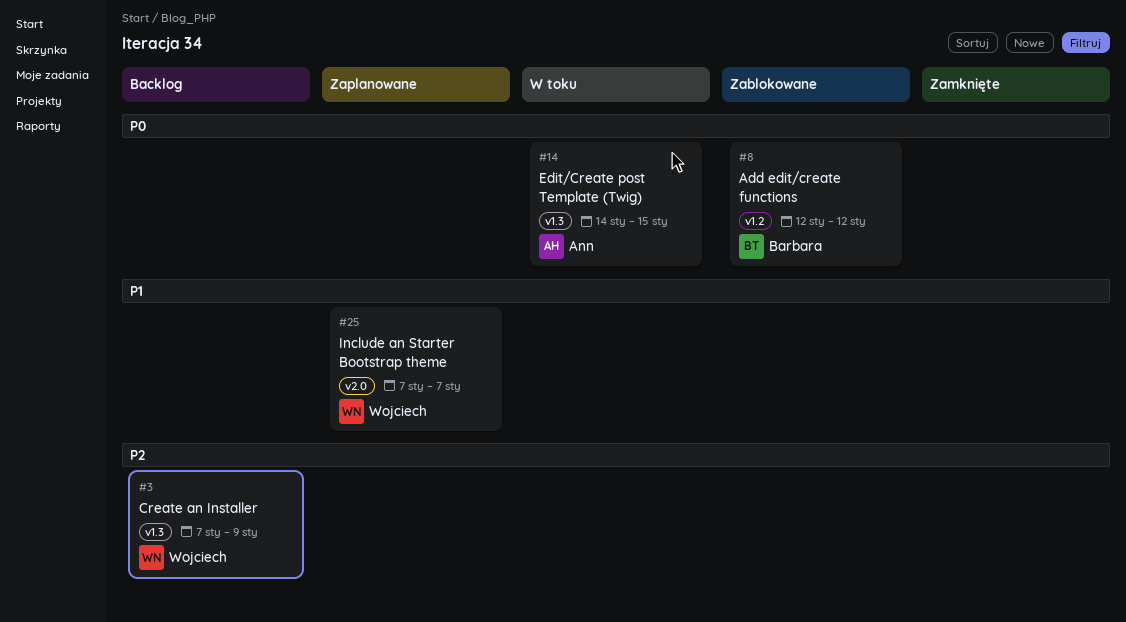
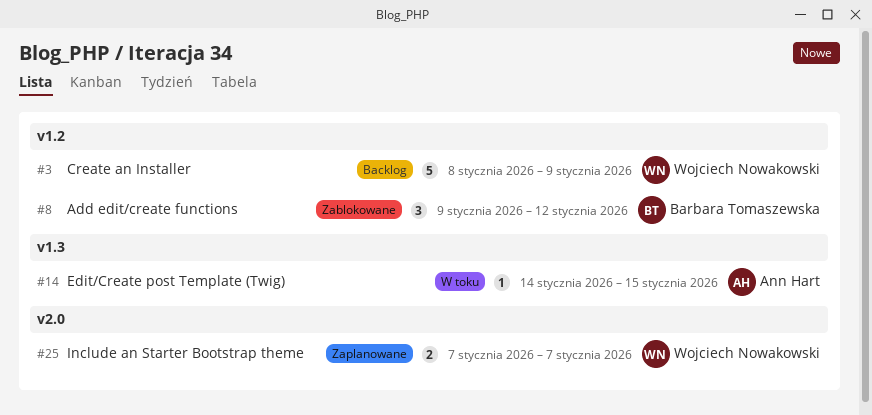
#3, label: v1.3 -> v1.2
#3, start: Jan 7 -> Jan 8
#8, start: Jan 12 -> Jan 9

